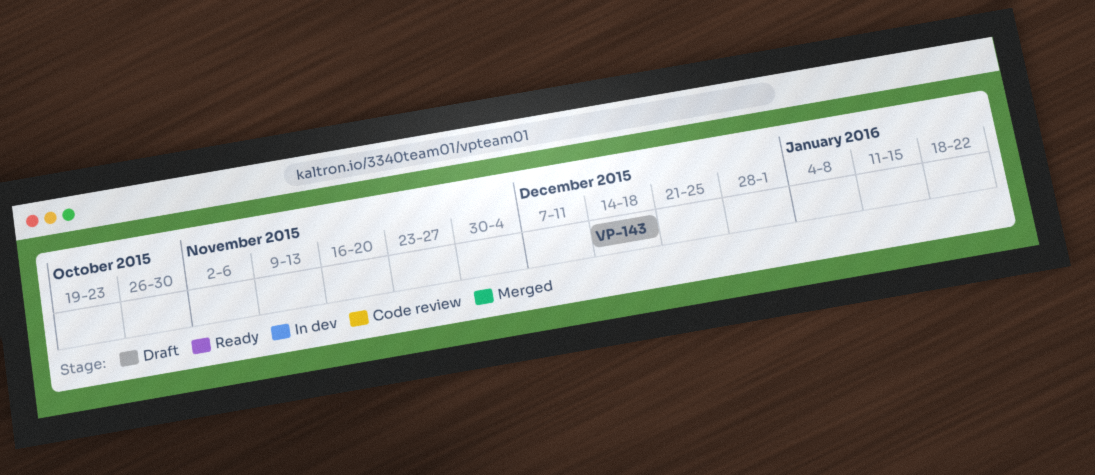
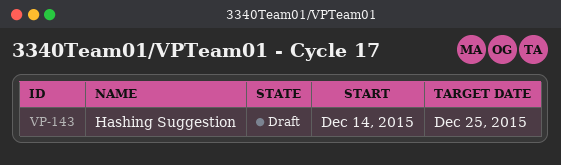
VP-143, due: Dec 18 -> Dec 25

